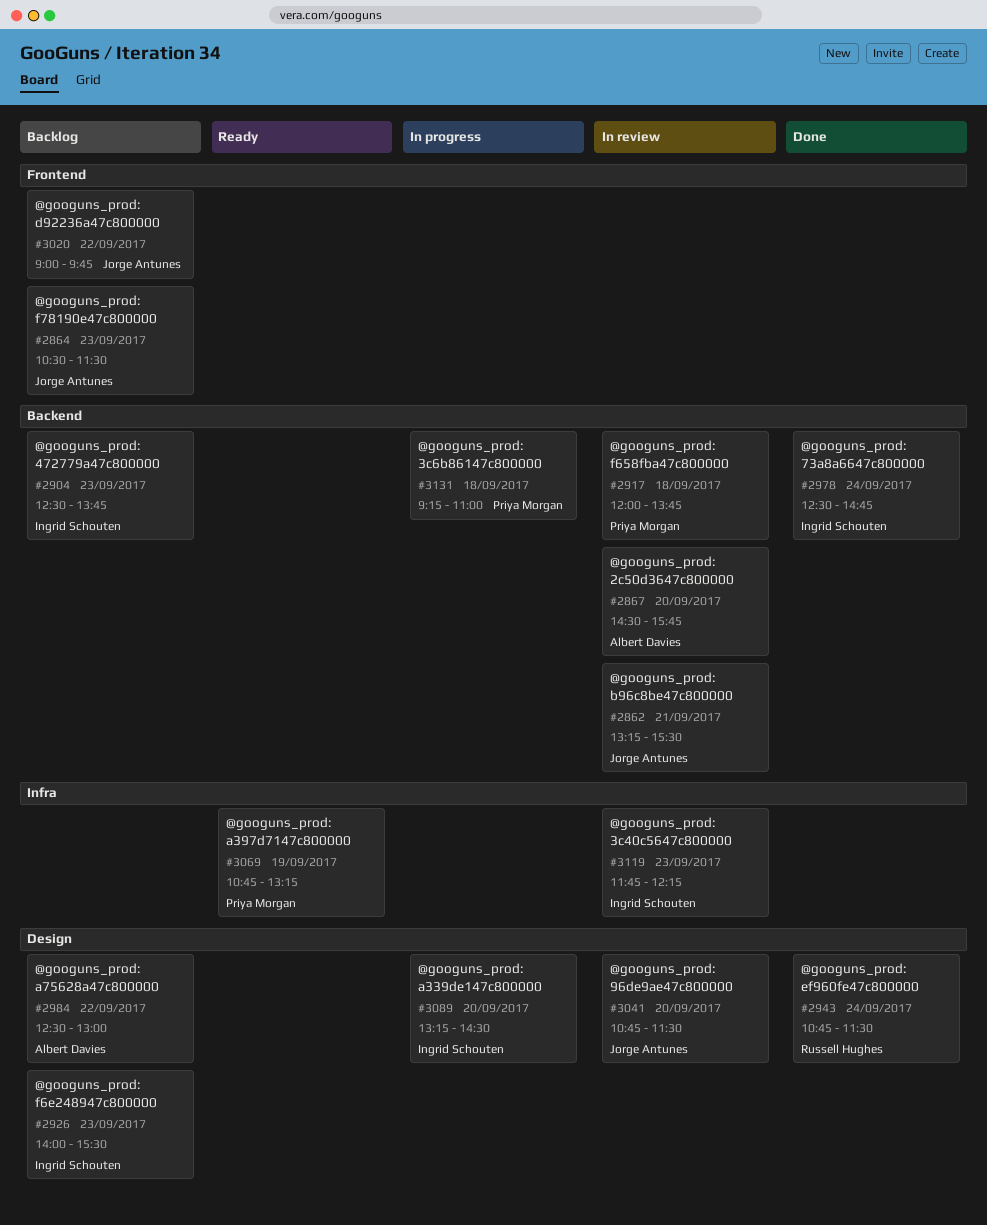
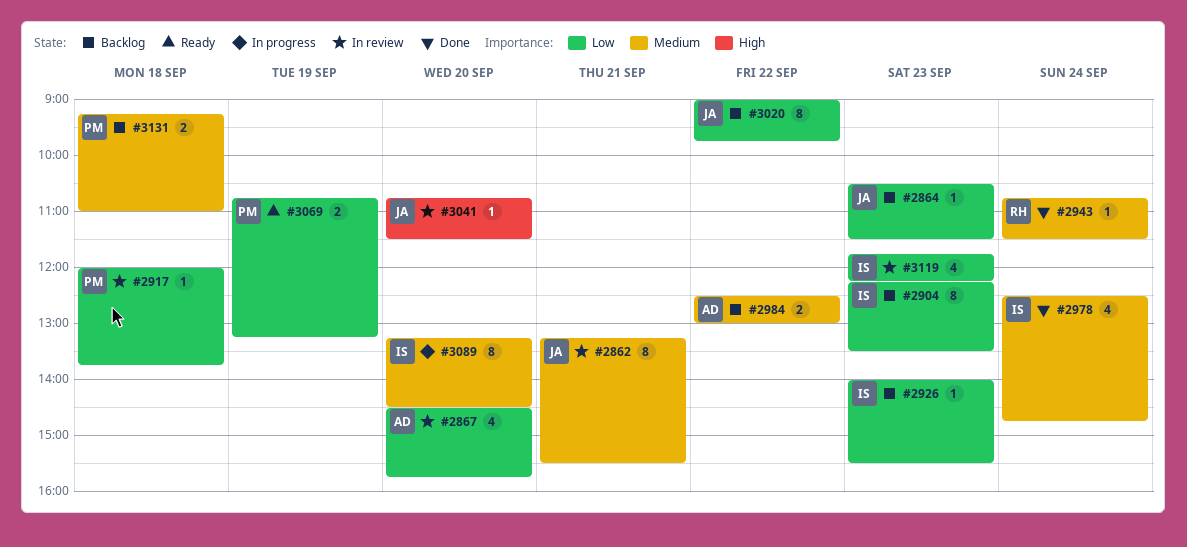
#2904, begins: 12:30 -> 12:15
#2904, ends: 13:45 -> 13:30
#3131, status: In progress -> Backlog

